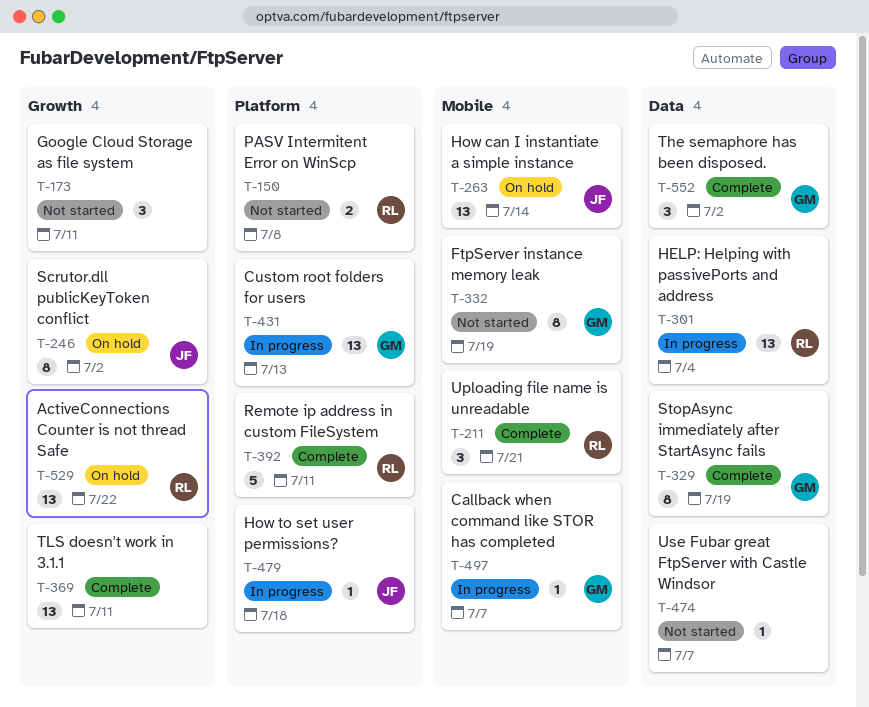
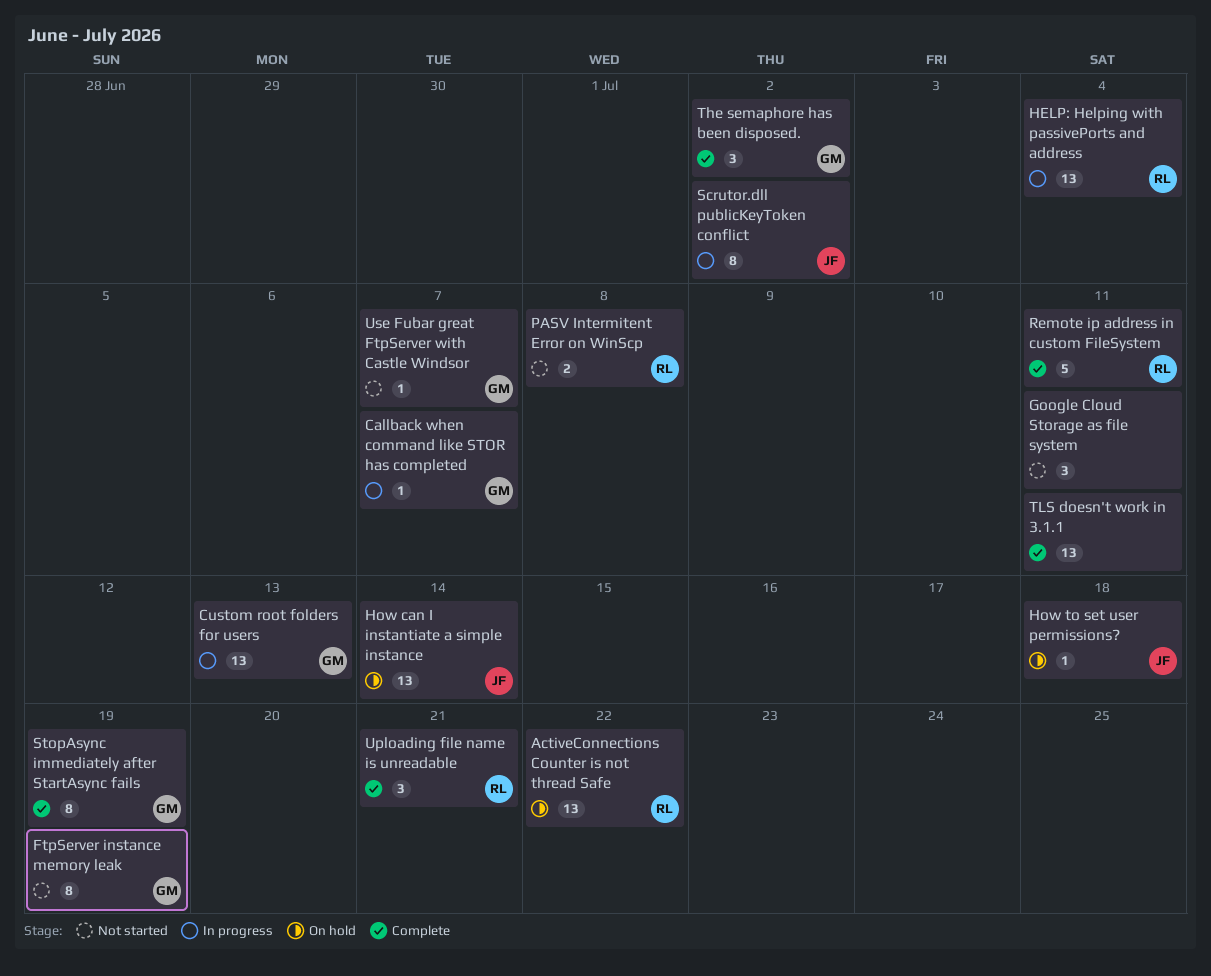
How to set user permissions?, status: In progress -> On hold
Scrutor.dll publicKeyToken conflict, status: On hold -> In progress
Use Fubar great FtpServer with Castle Windsor, owner: none -> GM

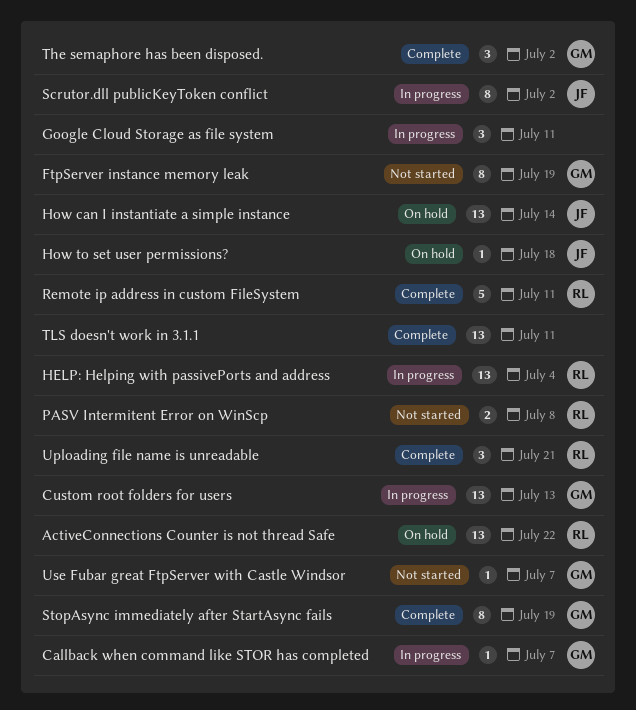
Google Cloud Storage as file system, status: Not started -> In progress

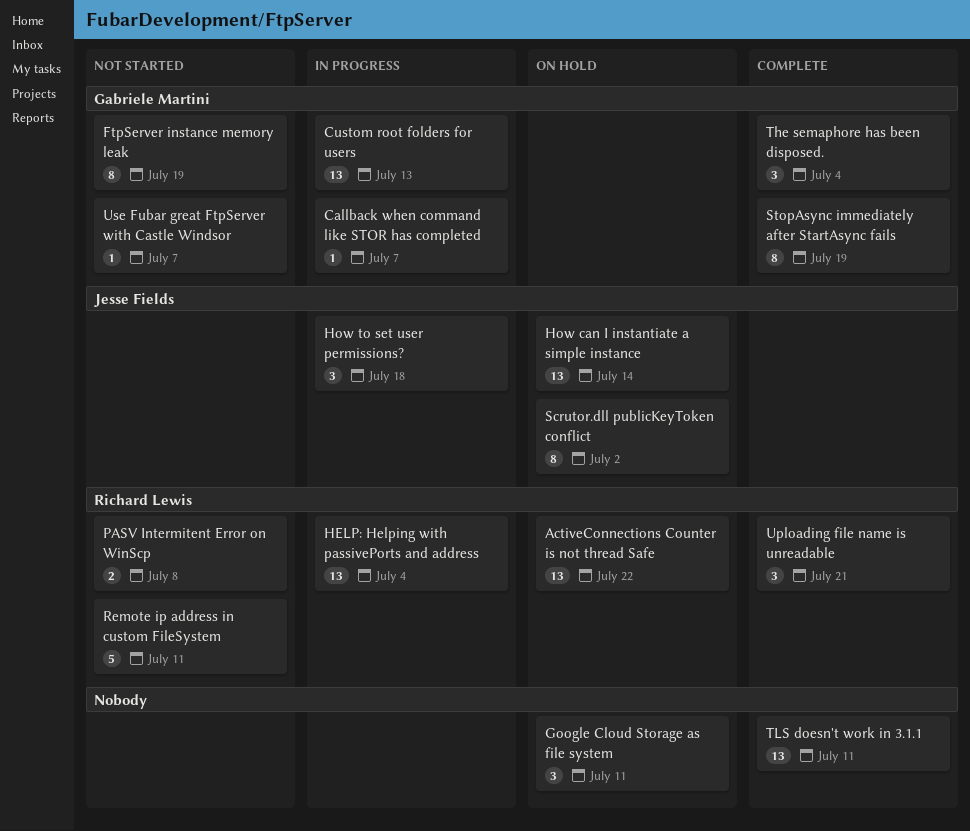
Google Cloud Storage as file system, status: In progress -> On hold
How to set user permissions?, status: On hold -> In progress
How to set user permissions?, estimate: 1 -> 3
Remote ip address in custom FileSystem, status: Complete -> Not started
Scrutor.dll publicKeyToken conflict, status: In progress -> On hold
The semaphore has been disposed., due: Jul 2 -> Jul 4

